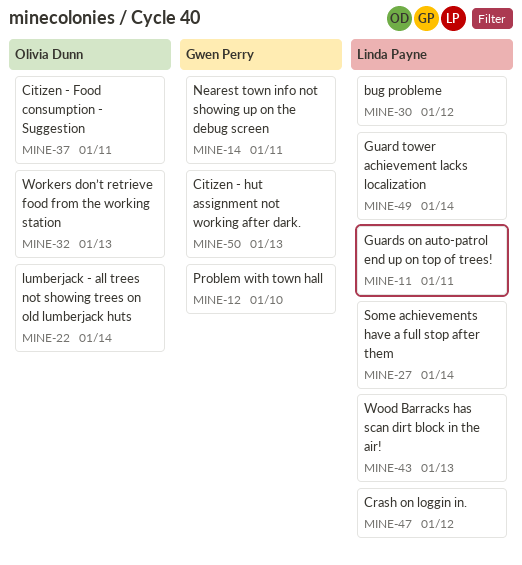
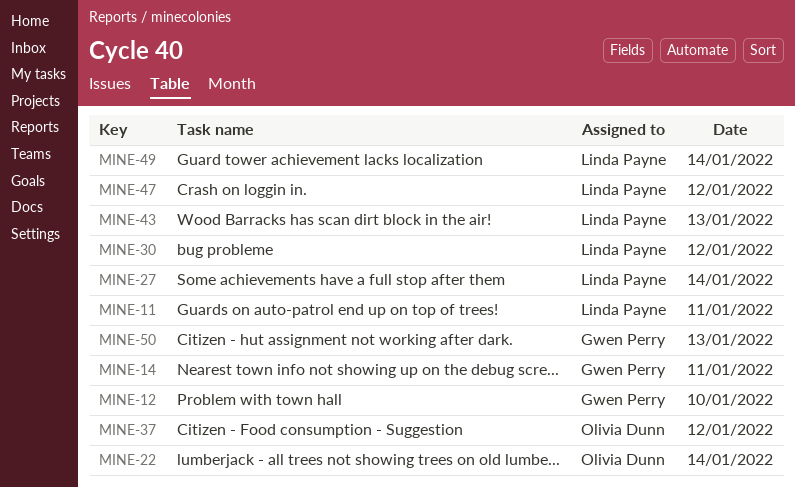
MINE-32: present -> none
MINE-37, day: Jan 11 -> Jan 12

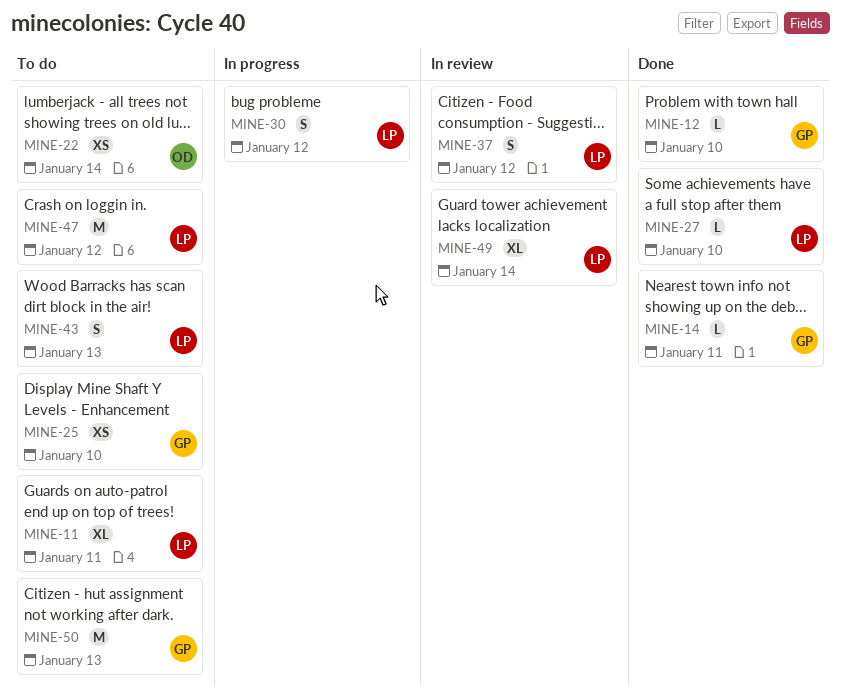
MINE-25: none -> present
MINE-27, day: Jan 14 -> Jan 10
MINE-37, owner: Olivia Dunn -> Linda Payne

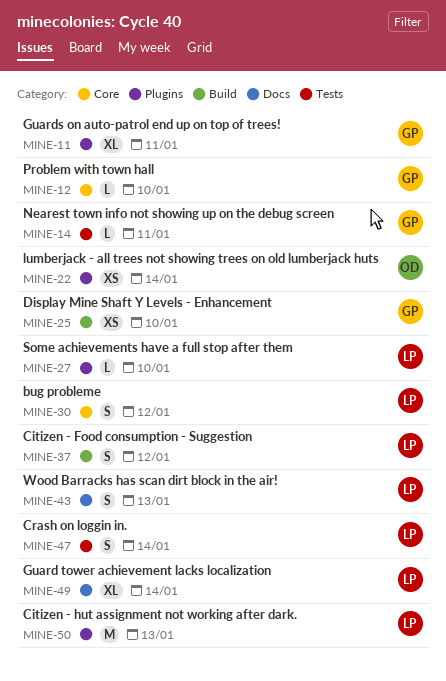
MINE-11, owner: LP -> GP
MINE-47, estimate: M -> S
MINE-47, day: Jan 12 -> Jan 14
MINE-50, owner: GP -> LP

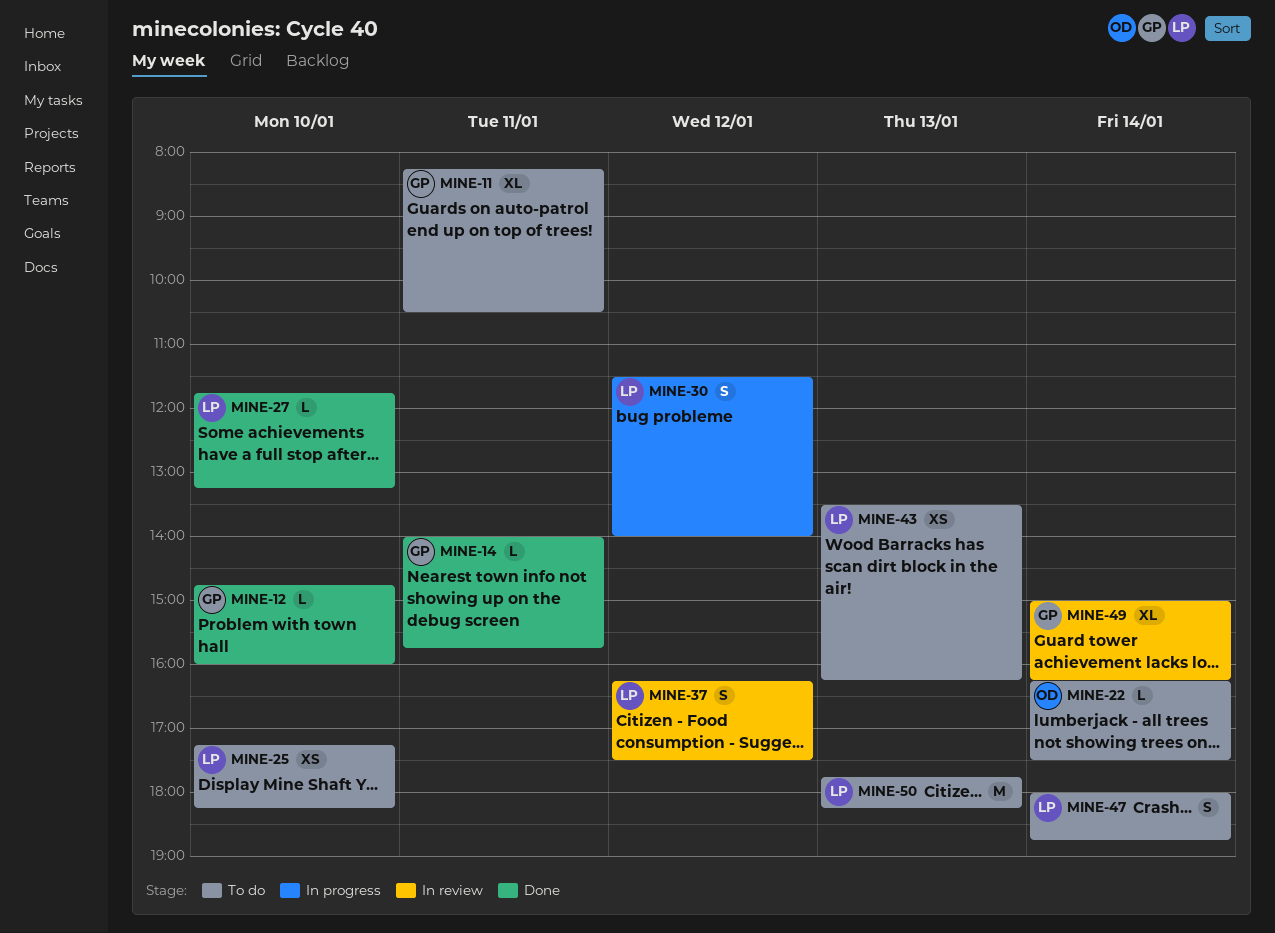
MINE-22, estimate: XS -> L
MINE-25, owner: GP -> LP
MINE-43, estimate: S -> XS
MINE-49, owner: LP -> GP

